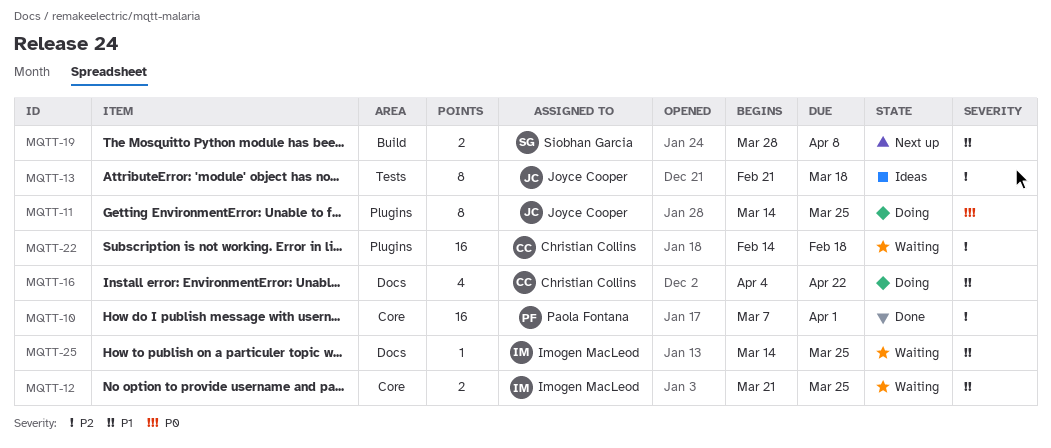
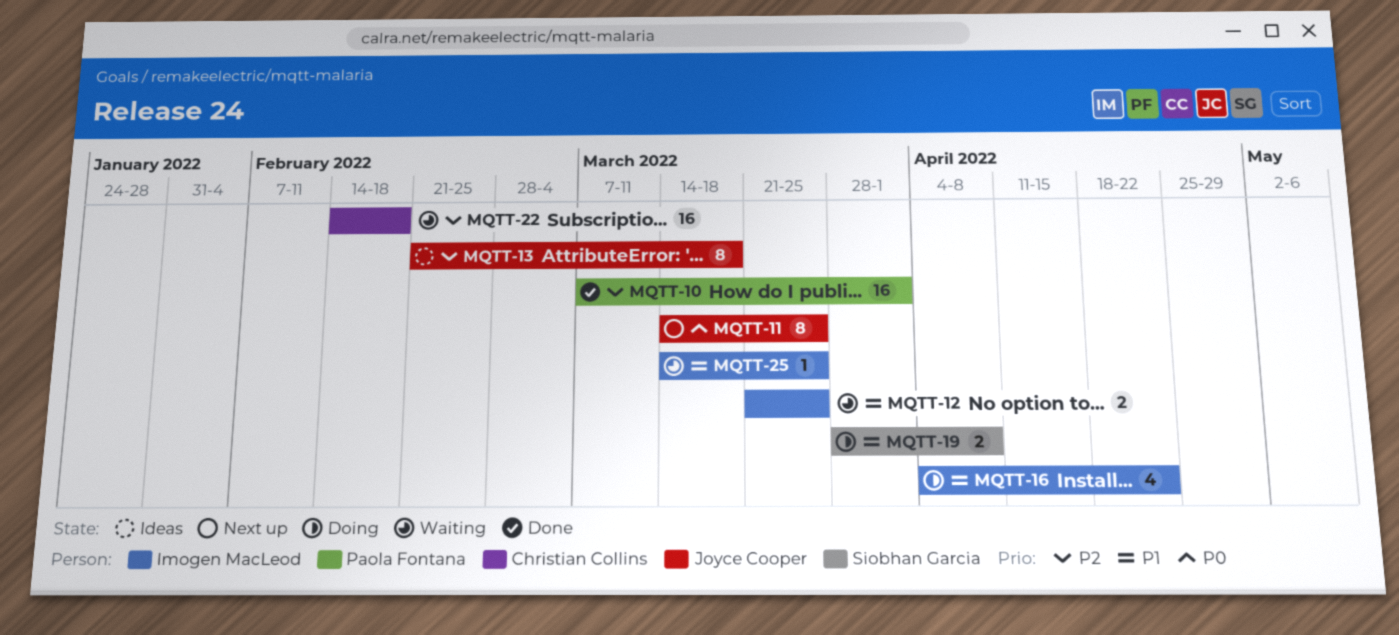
MQTT-11, status: Doing -> Next up
MQTT-16, owner: Christian Collins -> Imogen MacLeod
MQTT-19, status: Next up -> Doing

